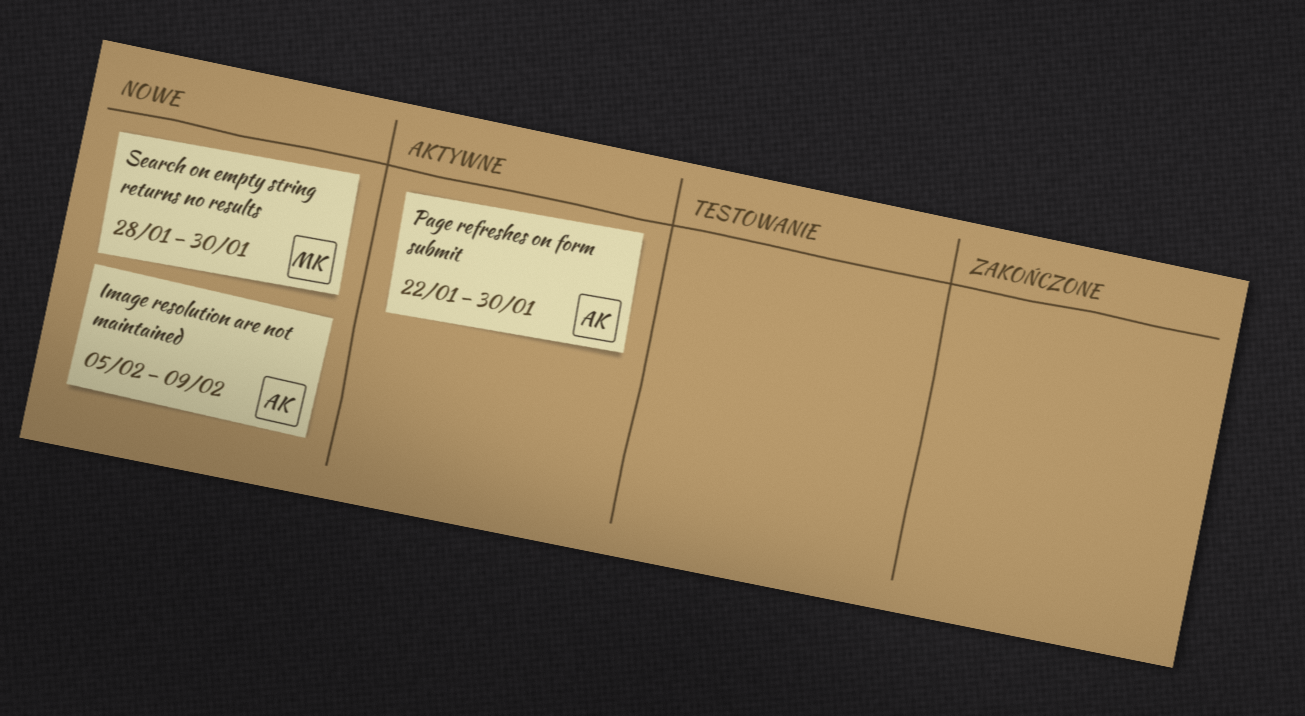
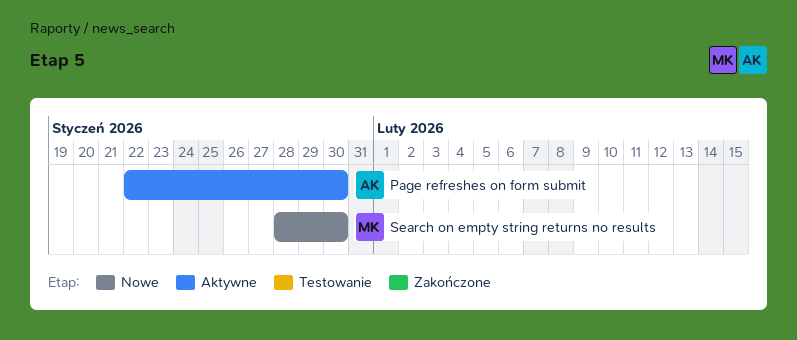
Image resolution are not maintained: present -> none

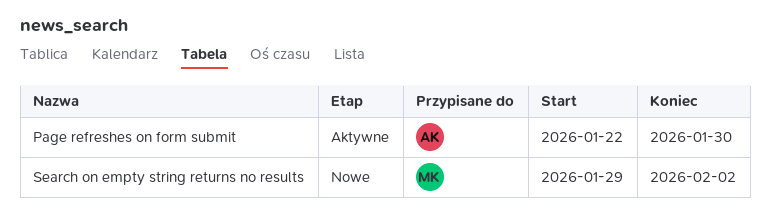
Search on empty string returns no results, start: Jan 28 -> Jan 29
Search on empty string returns no results, due: Jan 30 -> Feb 2

